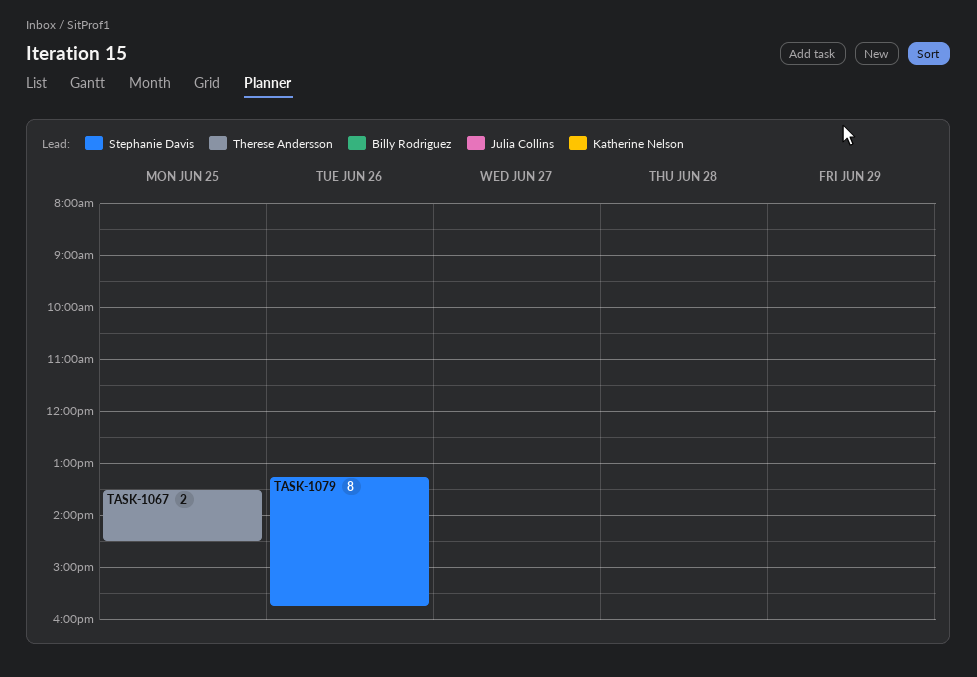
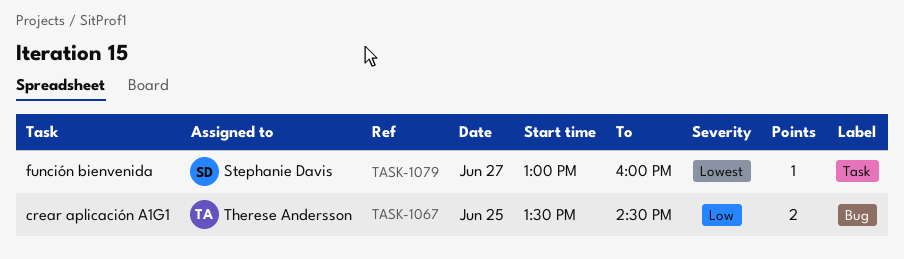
TASK-1079, estimate: 8 -> 1
TASK-1079, day: Jun 26 -> Jun 27
TASK-1079, begins: 13:15 -> 13:00
TASK-1079, ends: 15:45 -> 16:00

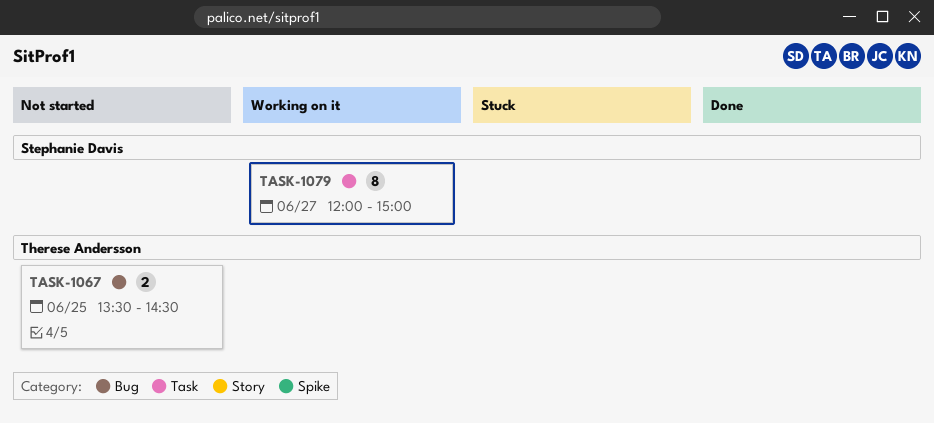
TASK-1079, estimate: 1 -> 8
TASK-1079, begins: 13:00 -> 12:00
TASK-1079, ends: 16:00 -> 15:00

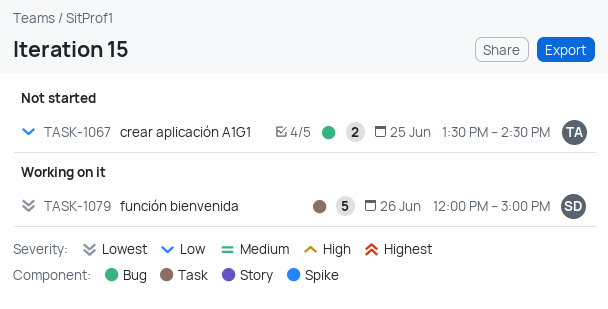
TASK-1079, estimate: 8 -> 5
TASK-1079, day: Jun 27 -> Jun 26

